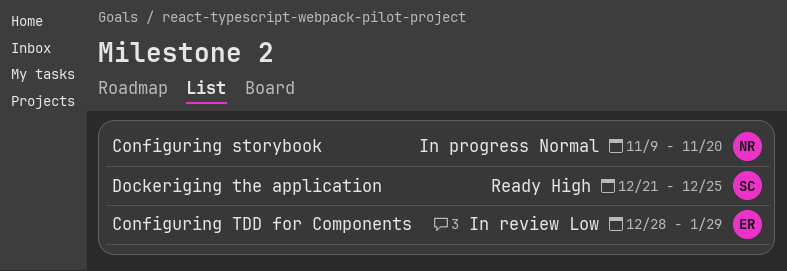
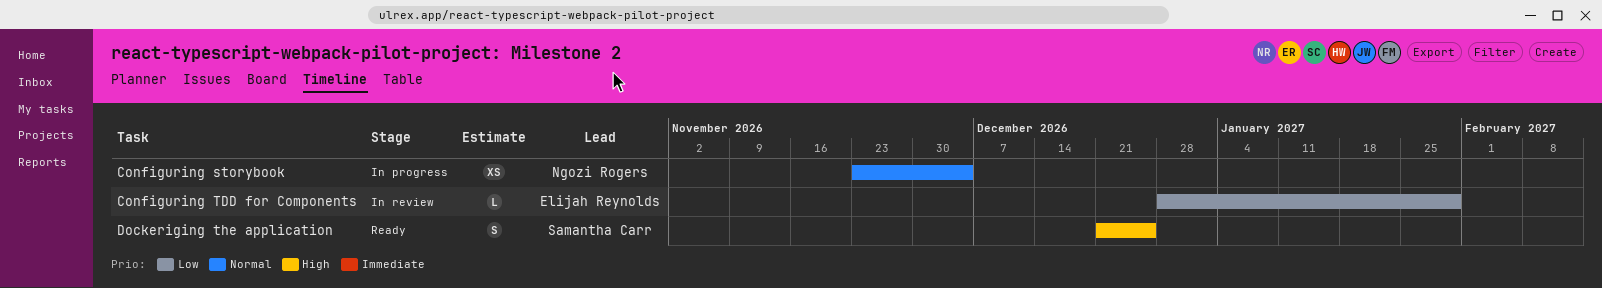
Configuring storybook, start: Nov 9 -> Nov 23
Configuring storybook, due: Nov 20 -> Dec 4

